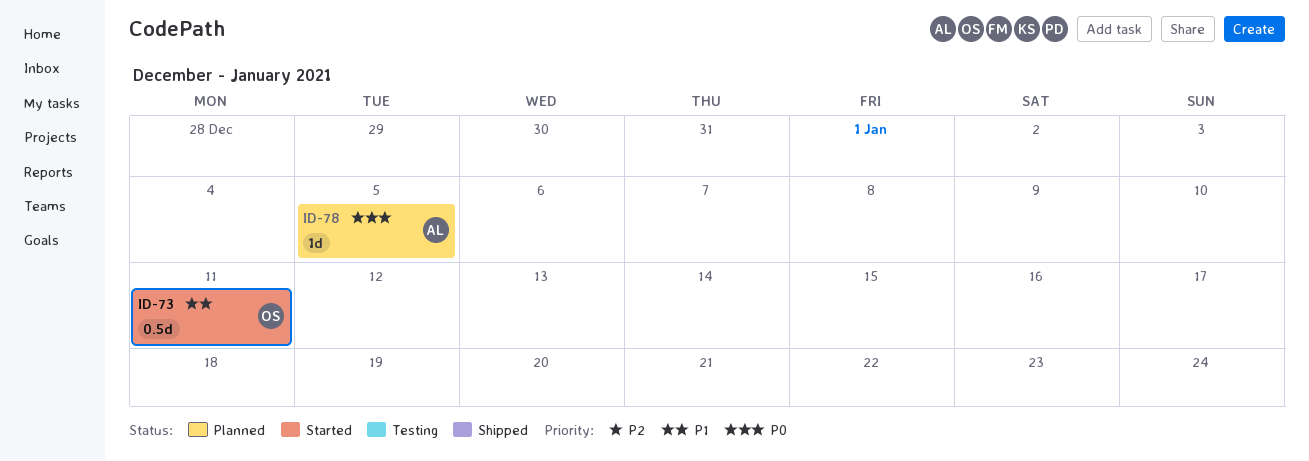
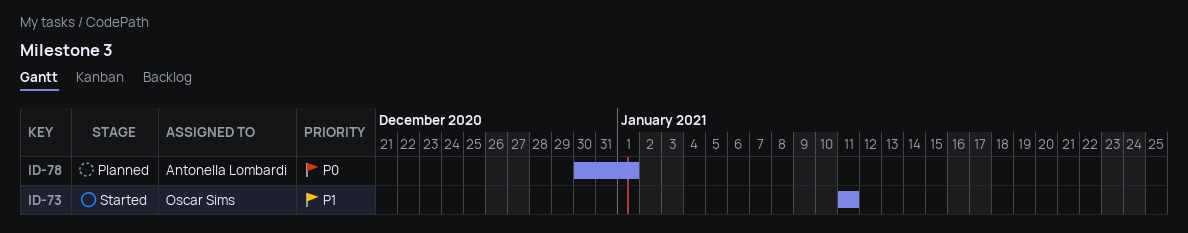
ID-78, due: Jan 5 -> Jan 1

